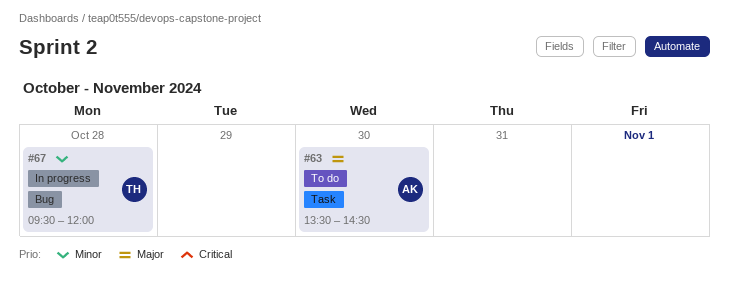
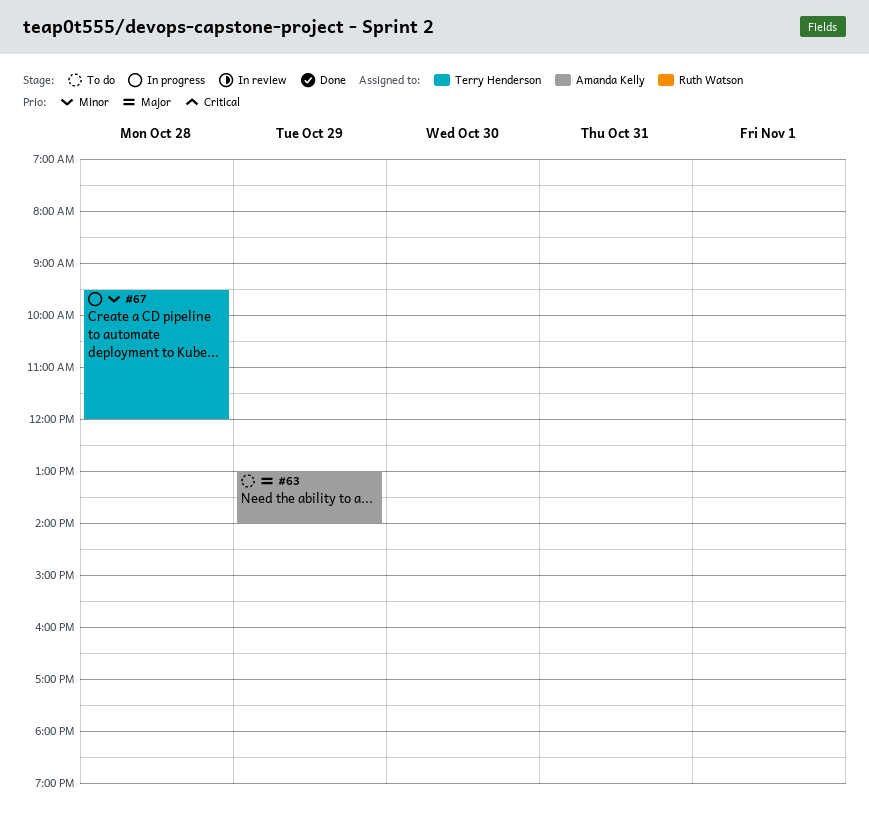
#63, day: Oct 30 -> Oct 29
#63, begins: 13:30 -> 13:00
#63, ends: 14:30 -> 14:00

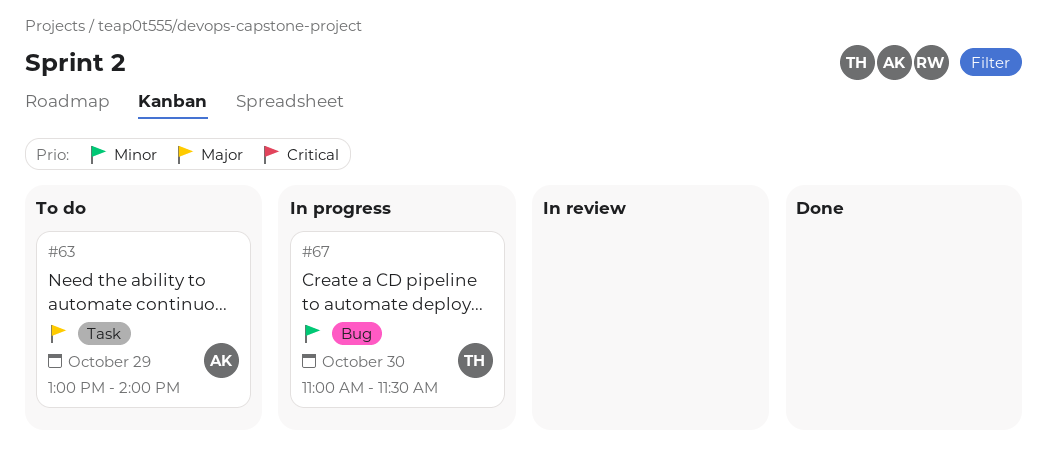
#67, day: Oct 28 -> Oct 30
#67, begins: 09:30 -> 11:00
#67, ends: 12:00 -> 11:30

